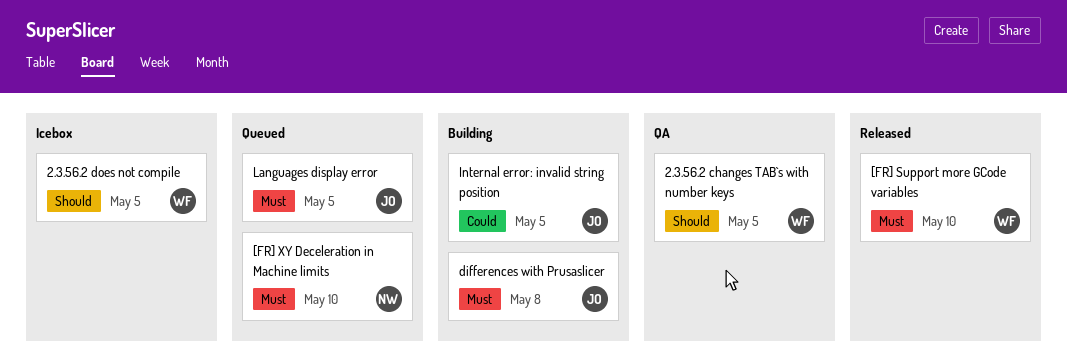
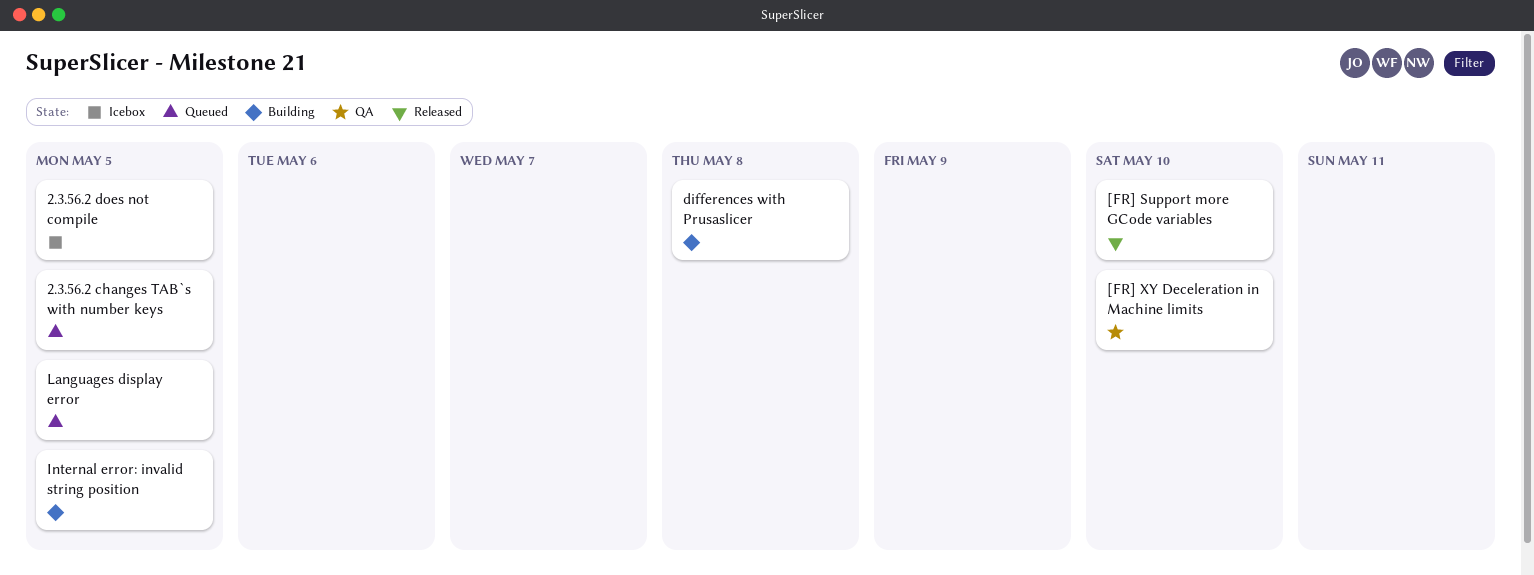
2.3.56.2 changes TAB`s with number keys, status: QA -> Queued
[FR] XY Deceleration in Machine limits, status: Queued -> QA

